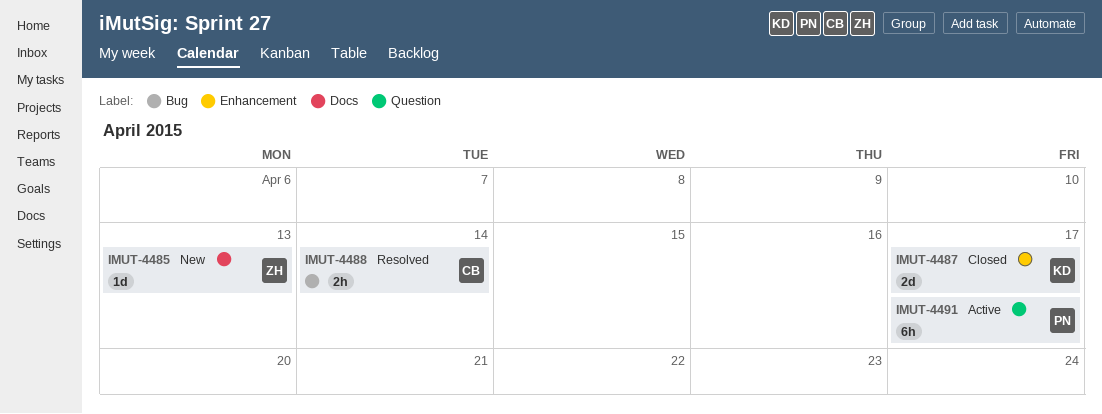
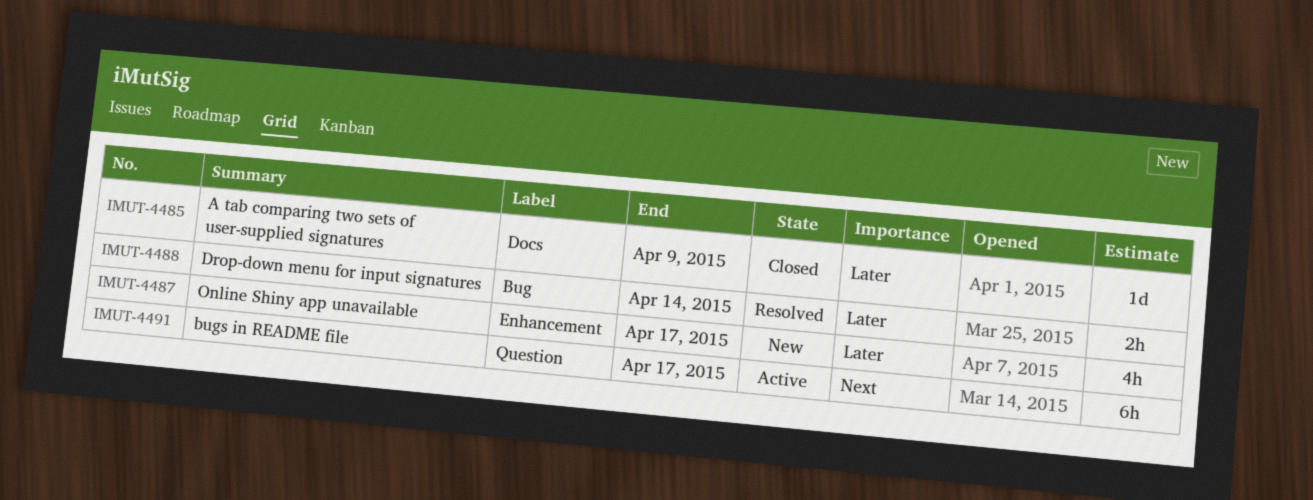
IMUT-4485, status: New -> Closed
IMUT-4485, due: Apr 13 -> Apr 9
IMUT-4487, status: Closed -> New
IMUT-4487, estimate: 2d -> 4h

